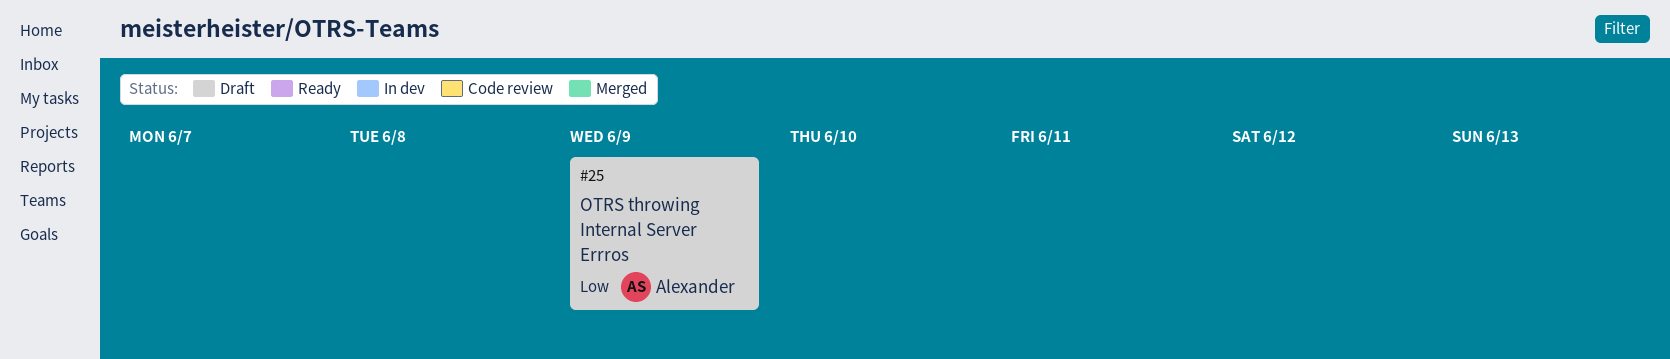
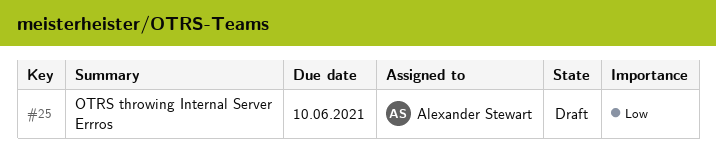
#25, due: Jun 9 -> Jun 10

